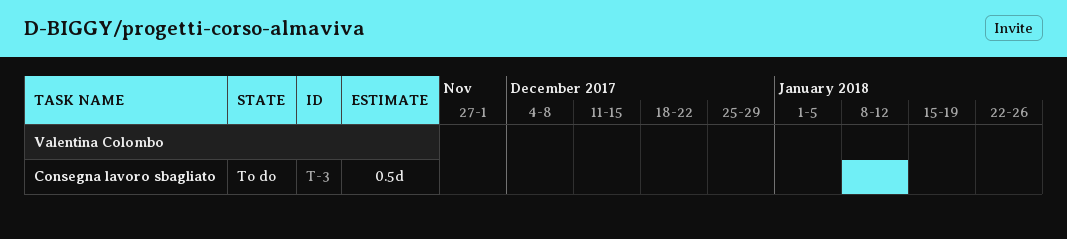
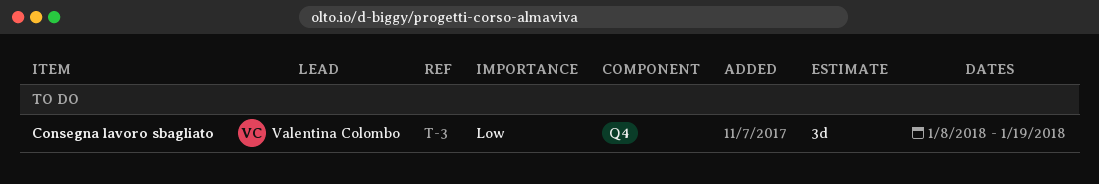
T-3, estimate: 0.5d -> 3d
T-3, due: Jan 12 -> Jan 19

